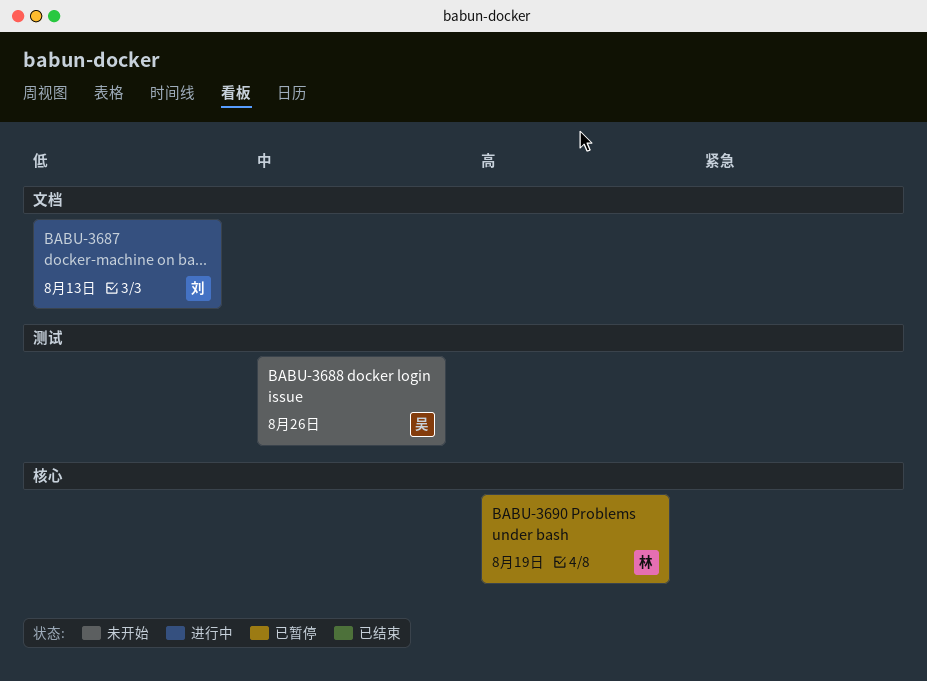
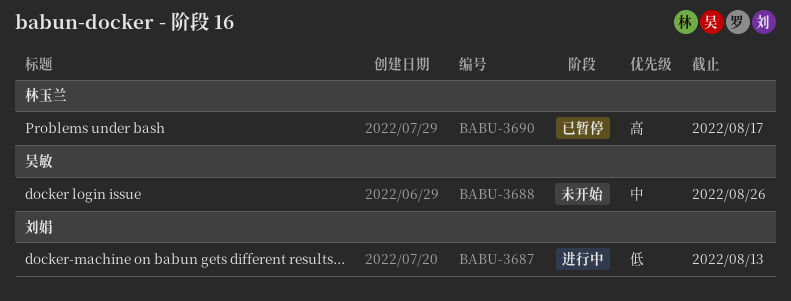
BABU-3690, due: Aug 19 -> Aug 17

